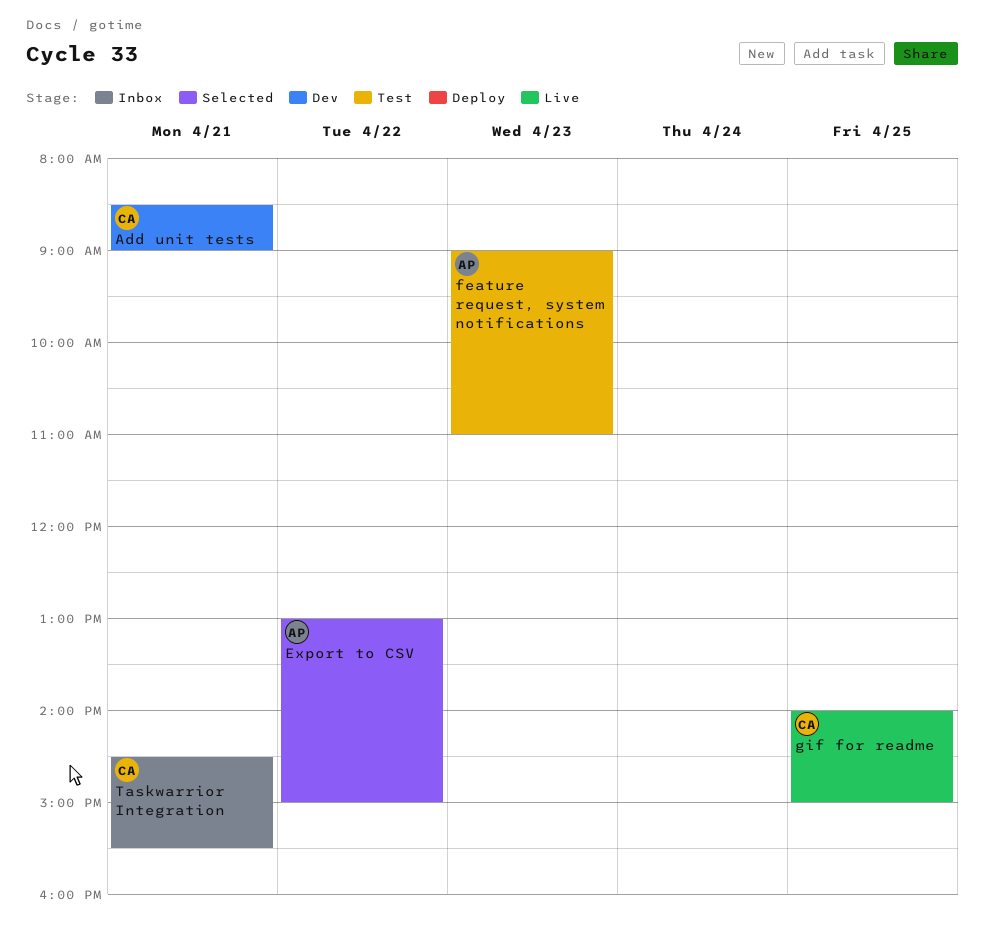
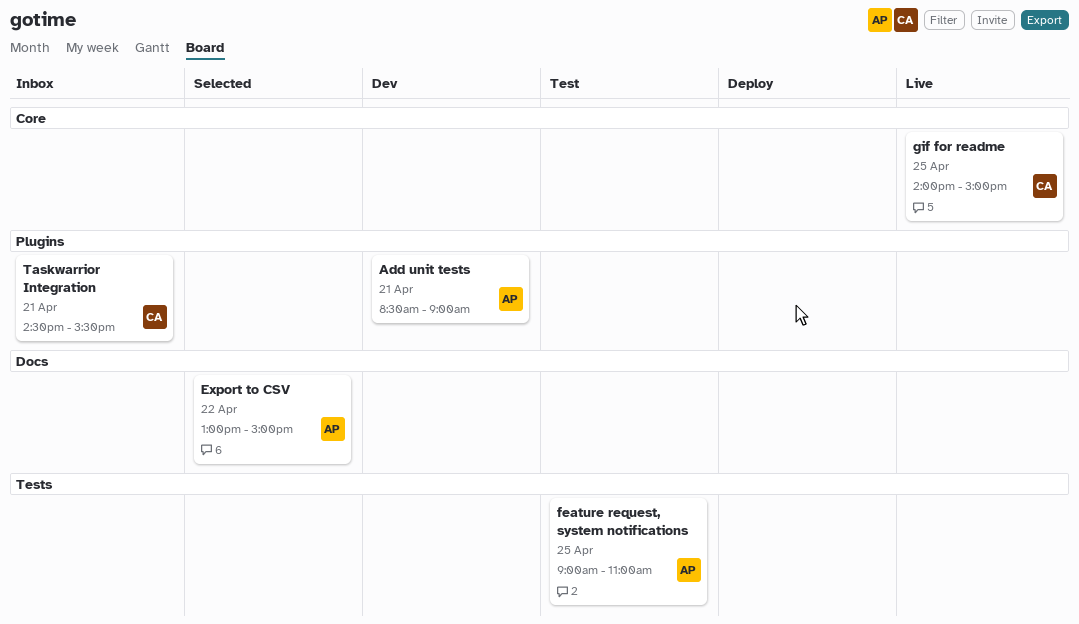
Add unit tests, owner: CA -> AP
feature request, system notifications, day: Apr 23 -> Apr 25

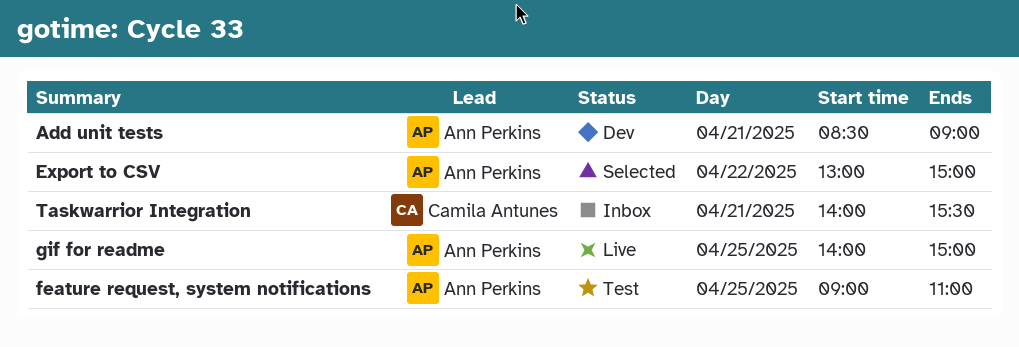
gif for readme, owner: Camila Antunes -> Ann Perkins
Taskwarrior Integration, begins: 14:30 -> 14:00

